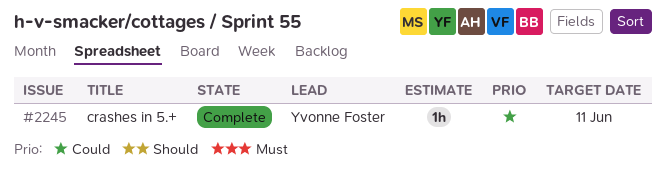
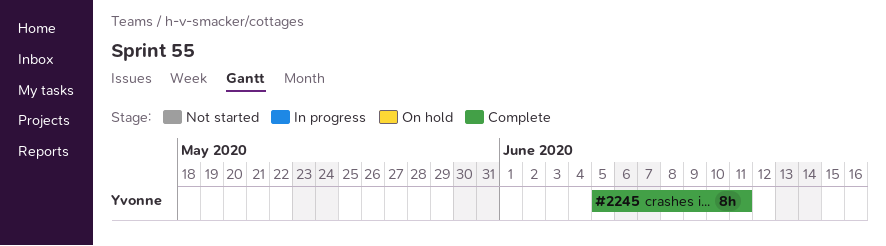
#2245, estimate: 1h -> 8h

